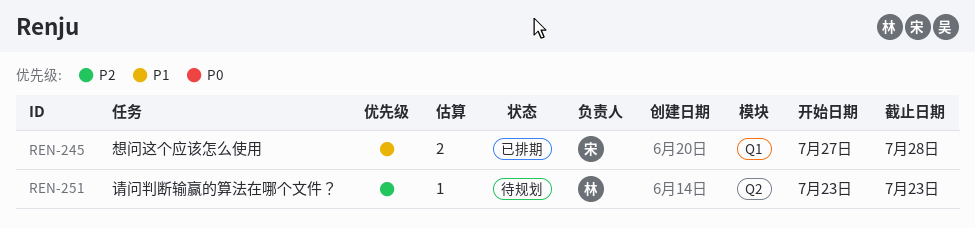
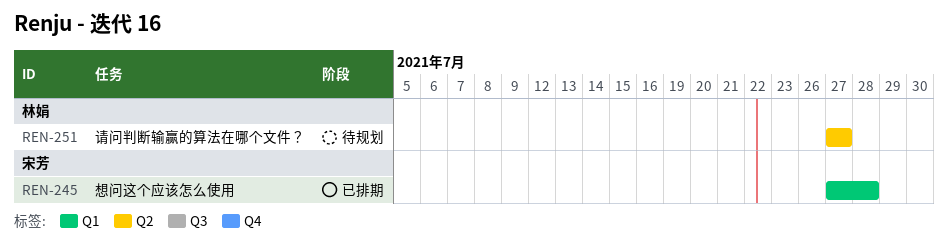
REN-251, start: Jul 23 -> Jul 27
REN-251, due: Jul 23 -> Jul 27

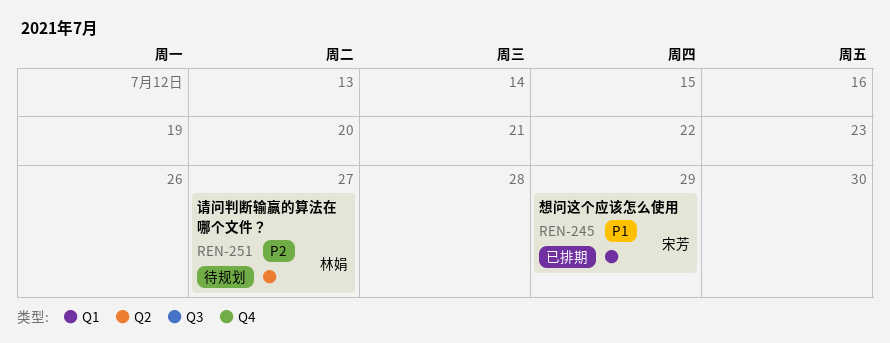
REN-245, due: Jul 28 -> Jul 29

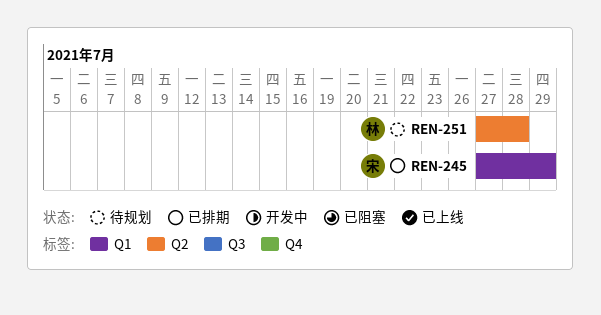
REN-251, due: Jul 27 -> Jul 28

